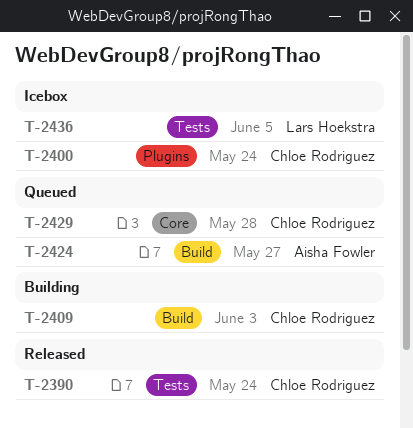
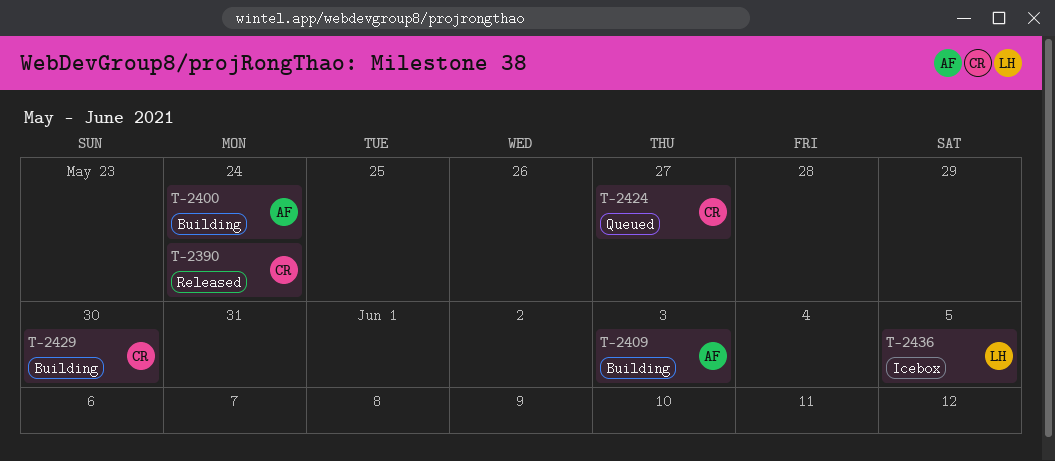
T-2400, status: Icebox -> Building
T-2400, owner: Chloe Rodriguez -> Aisha Fowler
T-2409, owner: Chloe Rodriguez -> Aisha Fowler
T-2424, owner: Aisha Fowler -> Chloe Rodriguez
T-2429, status: Queued -> Building
T-2429, due: May 28 -> May 30

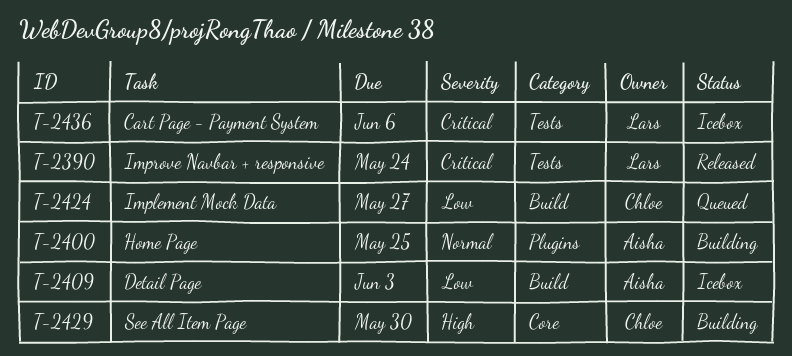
T-2390, owner: Chloe -> Lars
T-2400, due: May 24 -> May 25
T-2409, status: Building -> Icebox
T-2436, due: Jun 5 -> Jun 6

